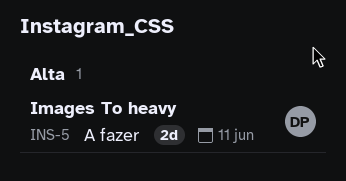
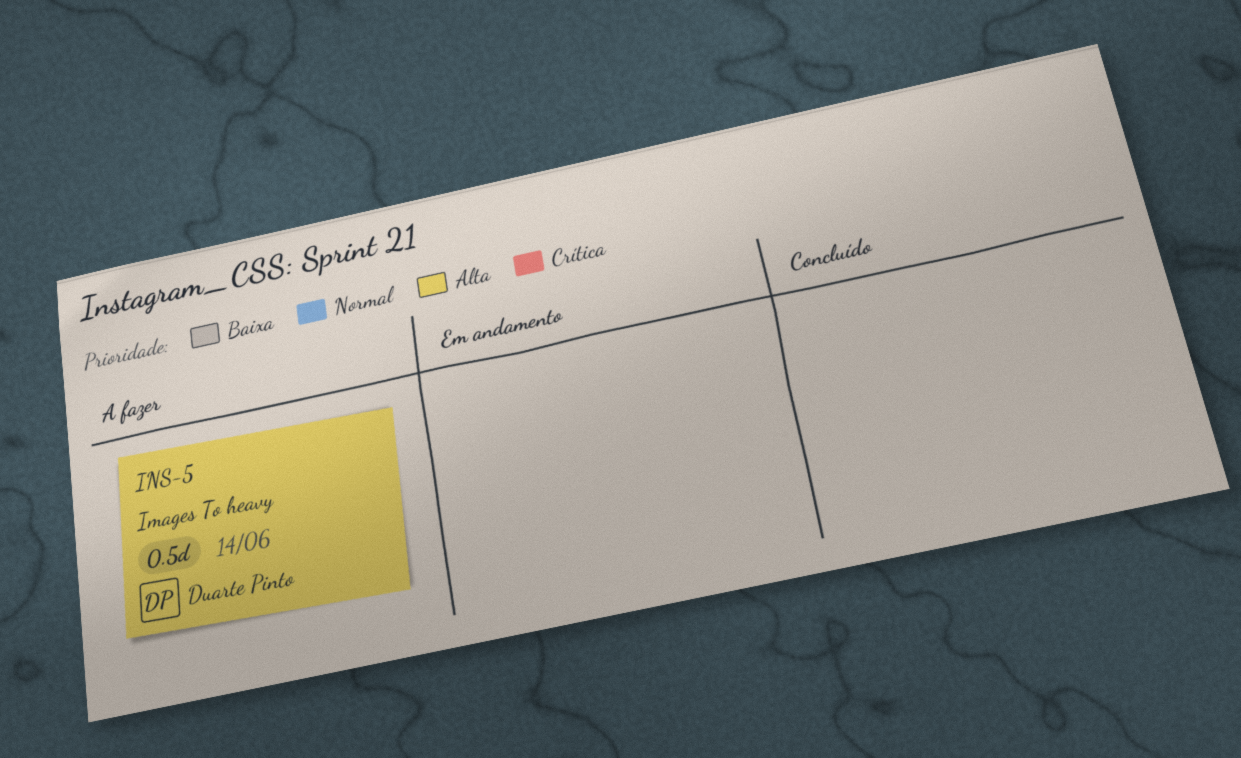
INS-5, estimate: 2d -> 0.5d
INS-5, due: Jun 11 -> Jun 14

